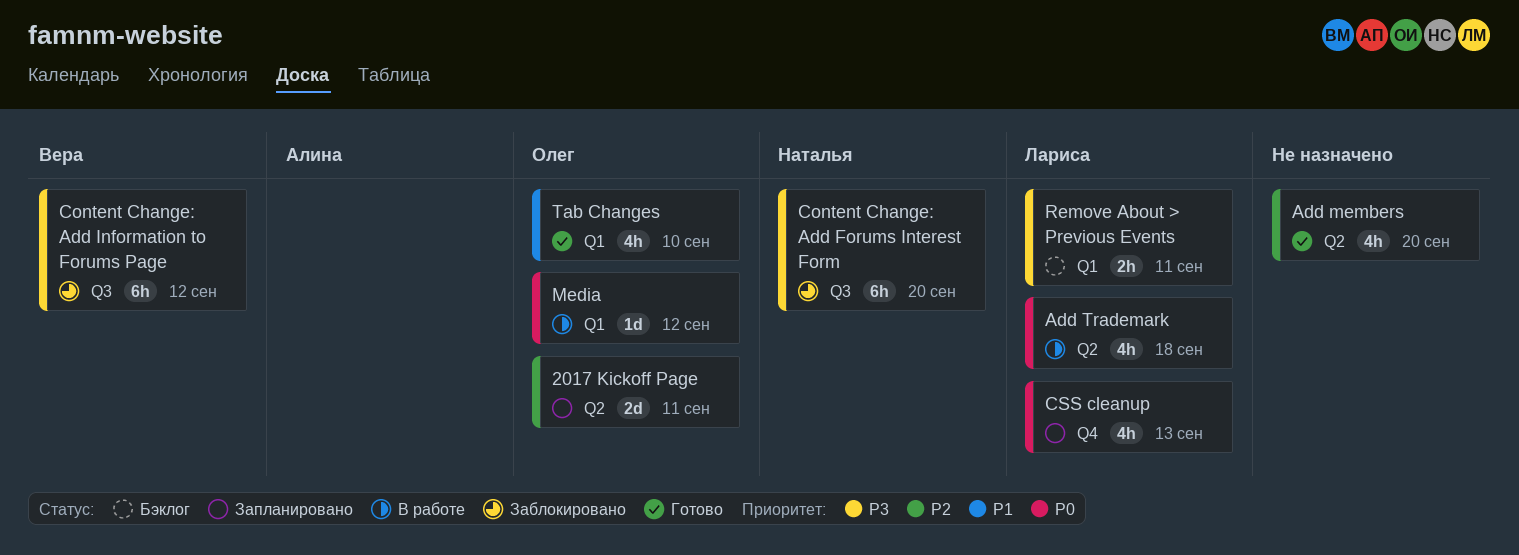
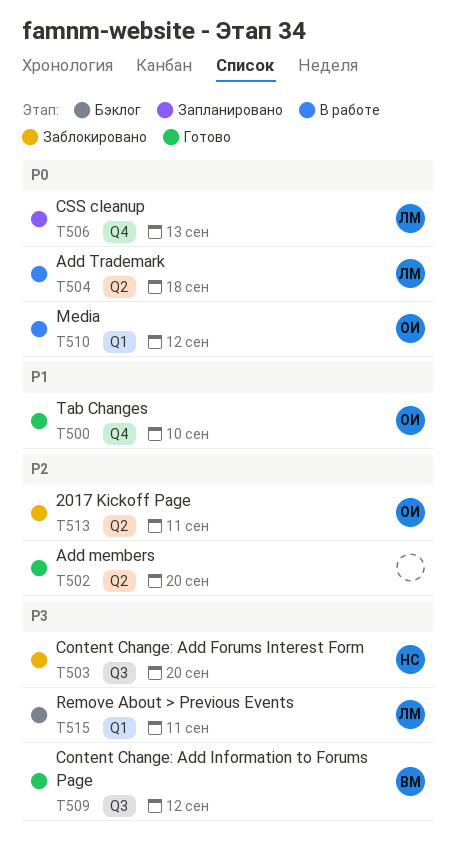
2017 Kickoff Page, status: Запланировано -> Заблокировано
Content Change: Add Information to Forums Page, status: Заблокировано -> Готово
Tab Changes, label: Q1 -> Q4

